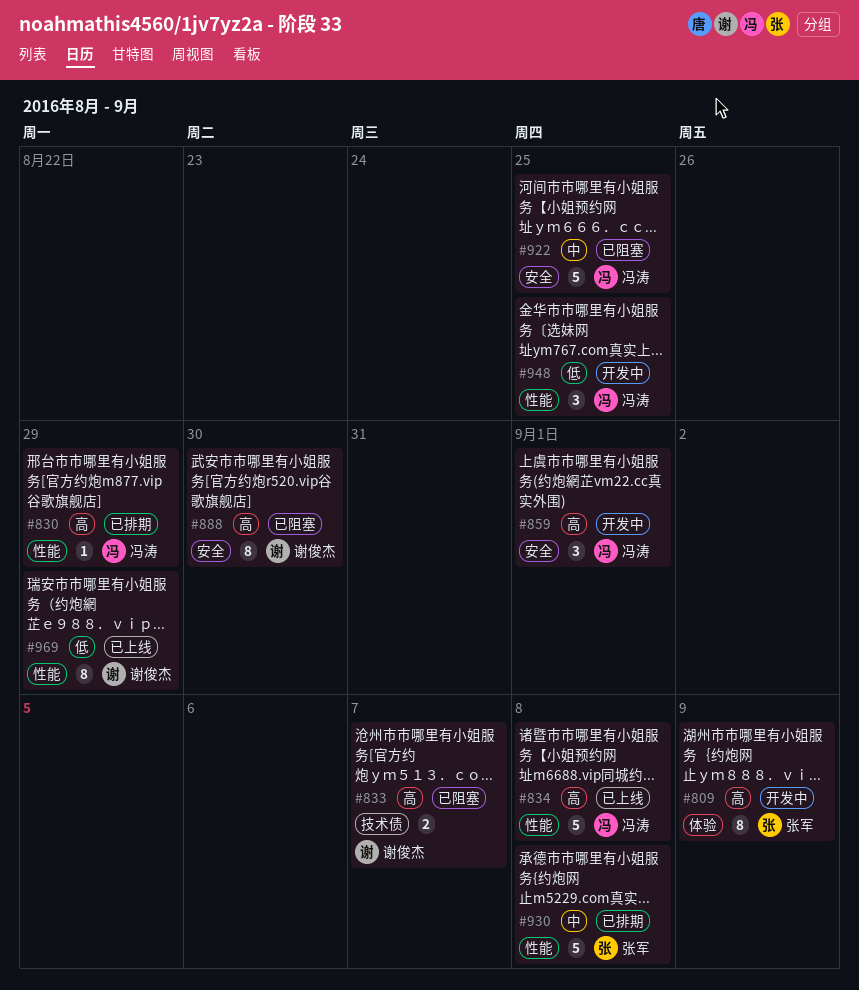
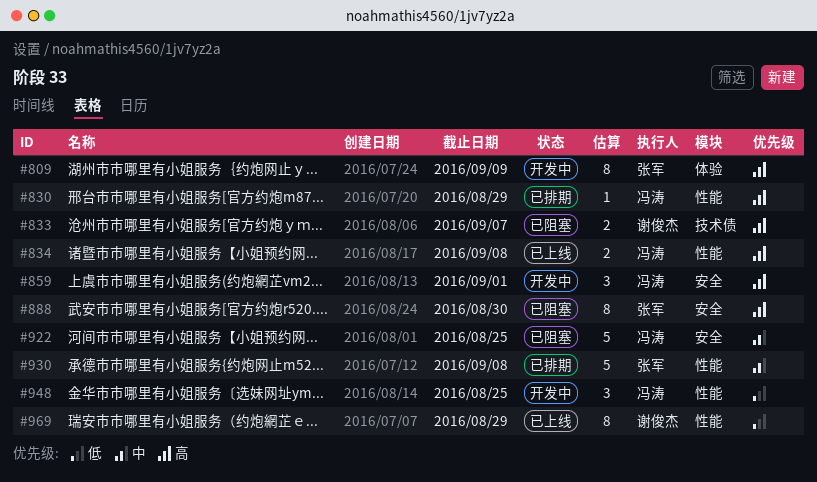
#834, estimate: 5 -> 2
#888, owner: 谢俊杰 -> 张军

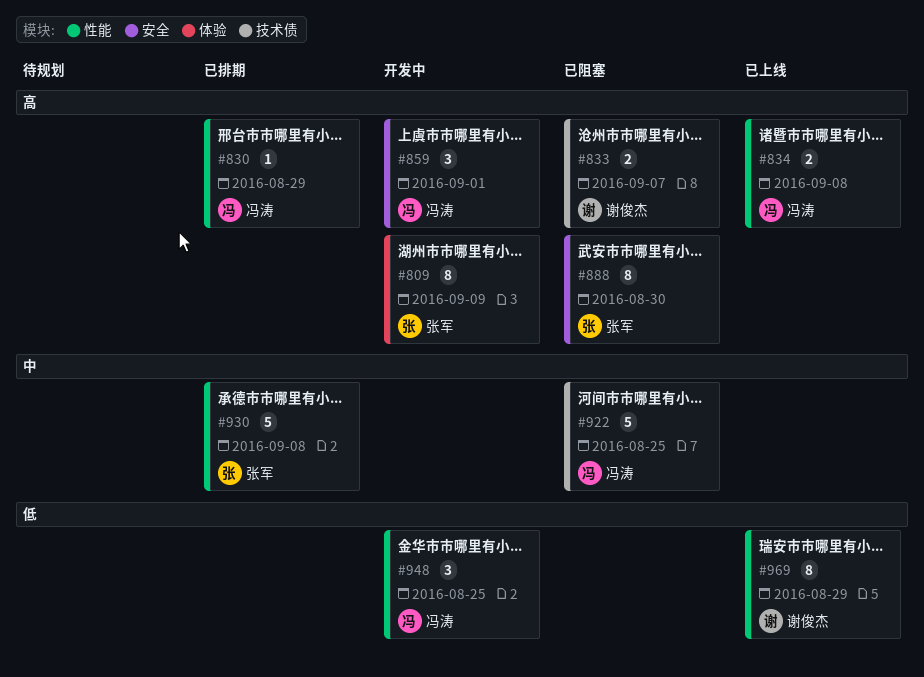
#922, label: 安全 -> 技术债

